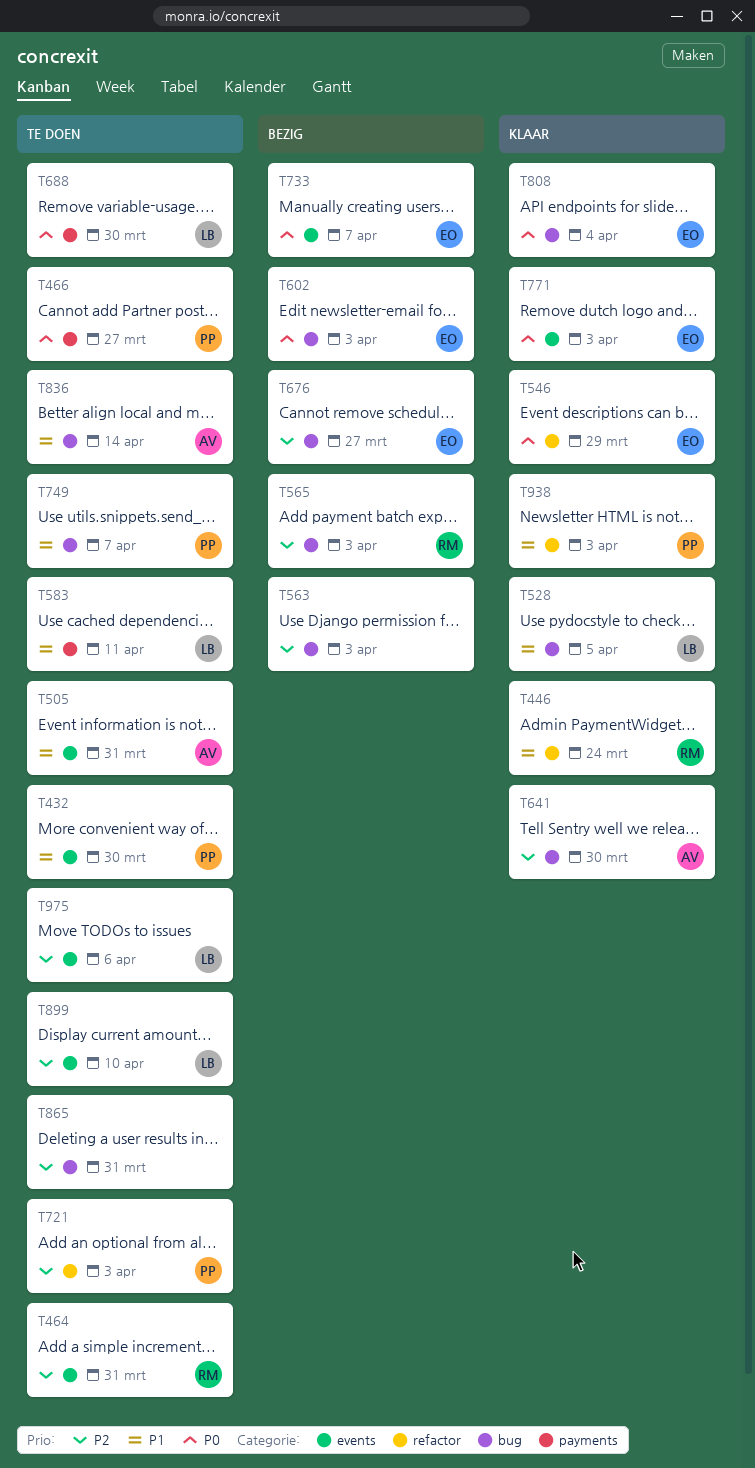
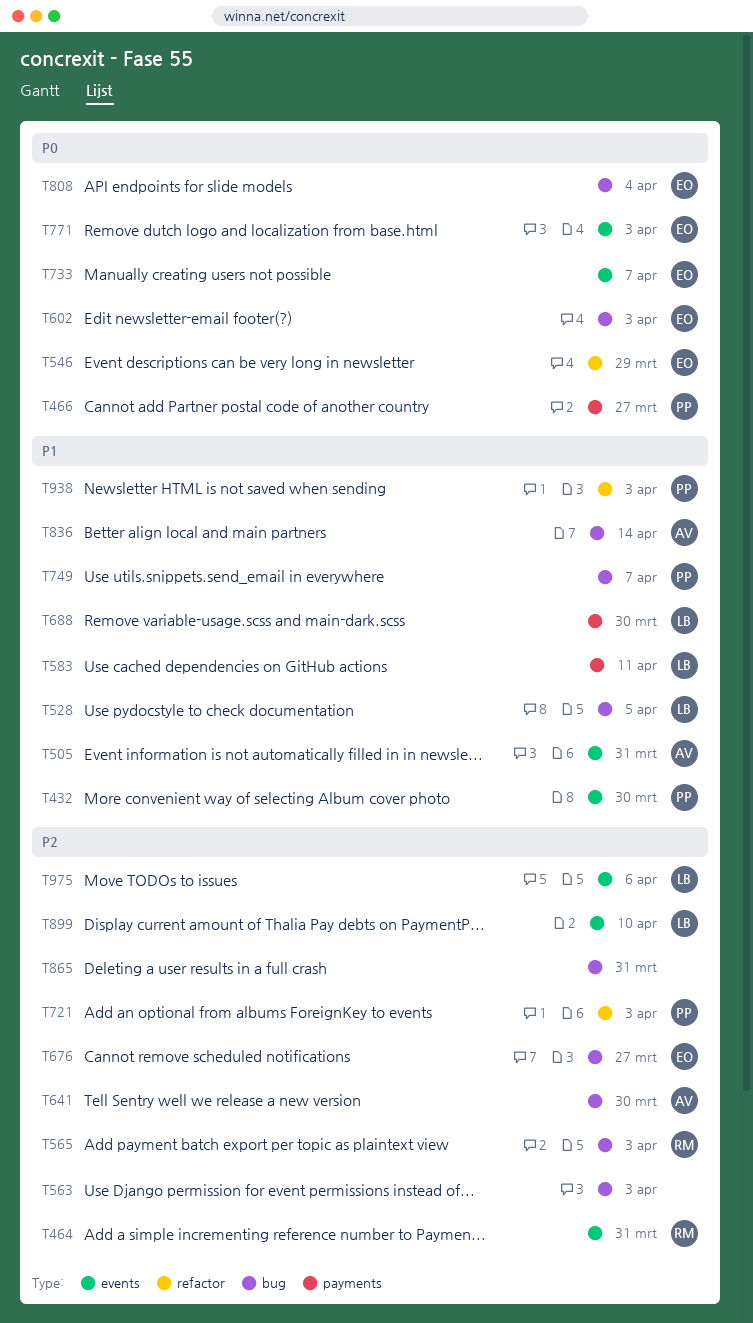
T446: present -> none
T688, priority: P0 -> P1

